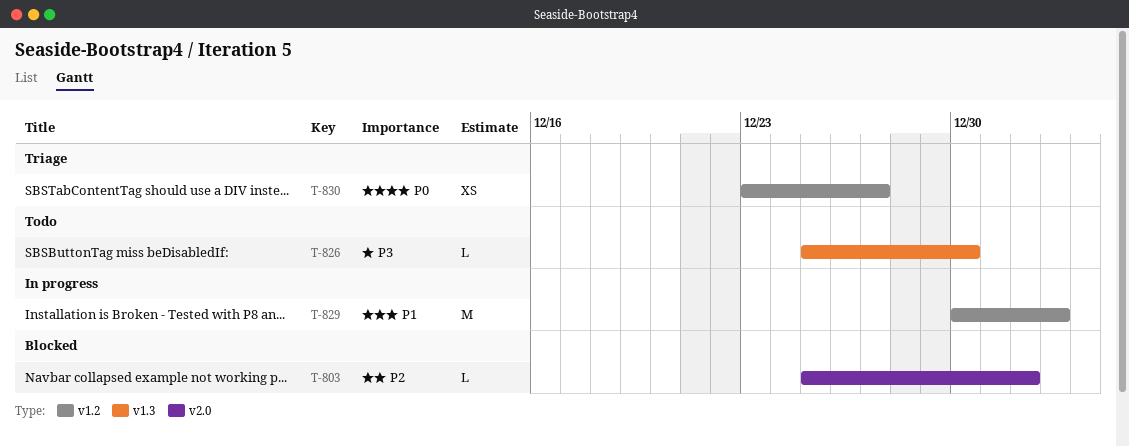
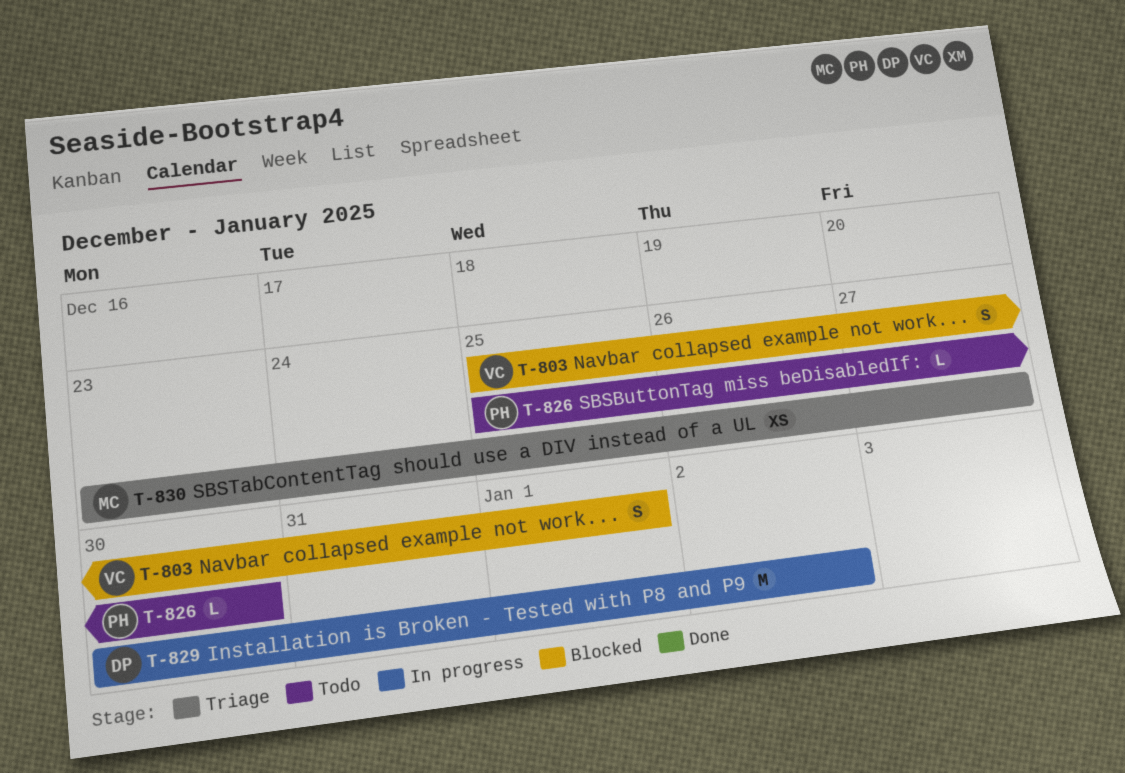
T-803, estimate: L -> S

